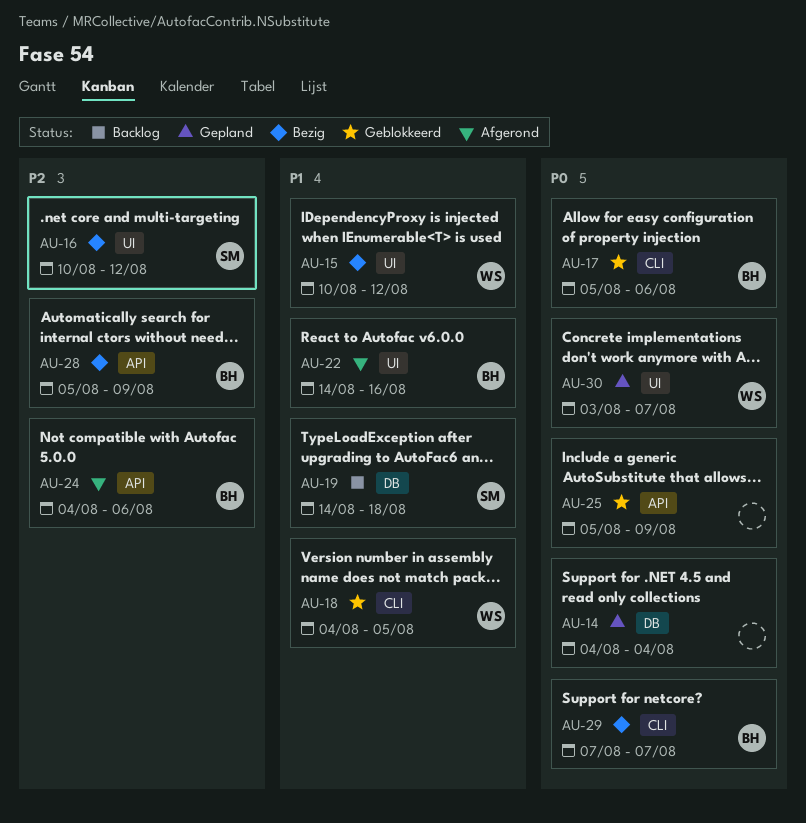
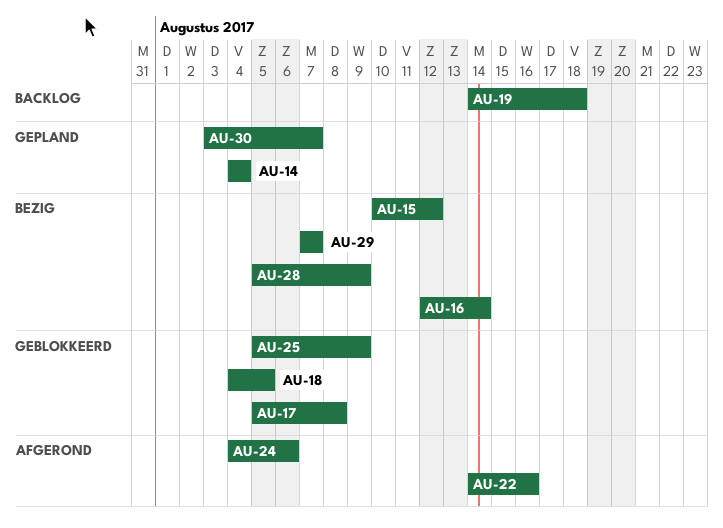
AU-16, start: Aug 10 -> Aug 12
AU-16, due: Aug 12 -> Aug 14
AU-17, due: Aug 6 -> Aug 8

